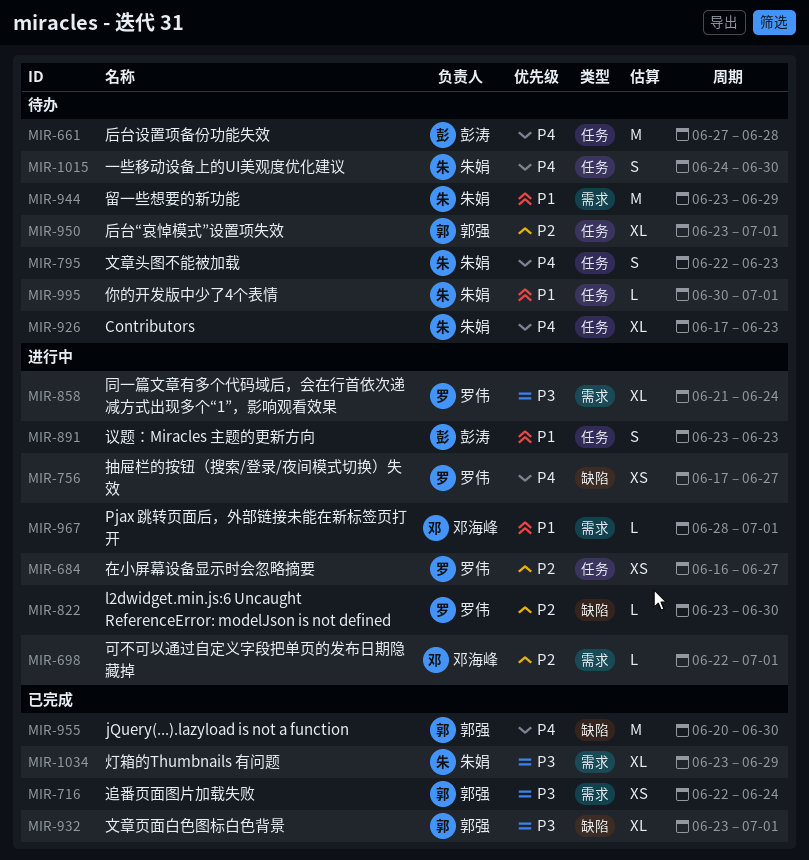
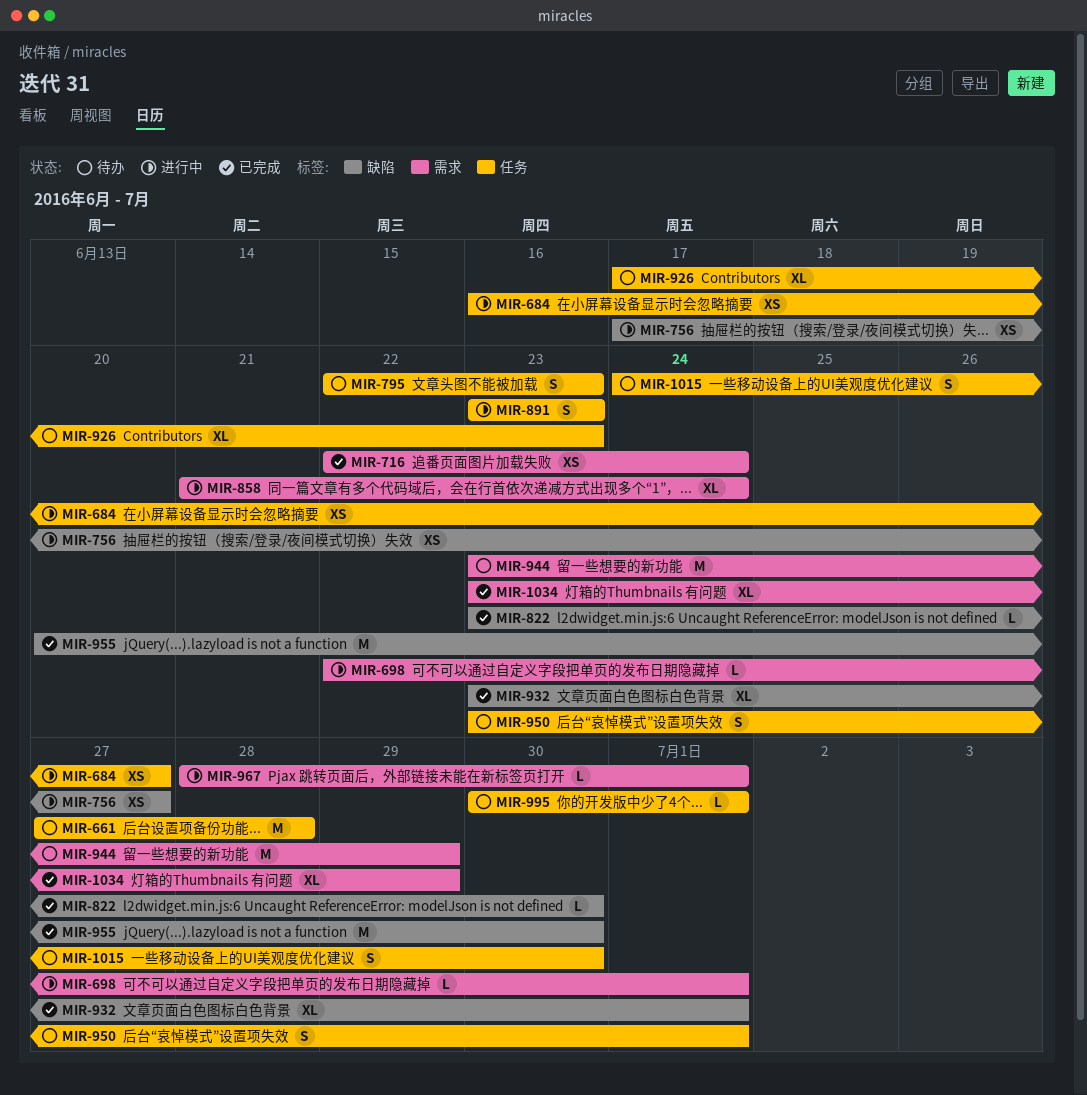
MIR-822, status: 进行中 -> 已完成
MIR-950, estimate: XL -> S

